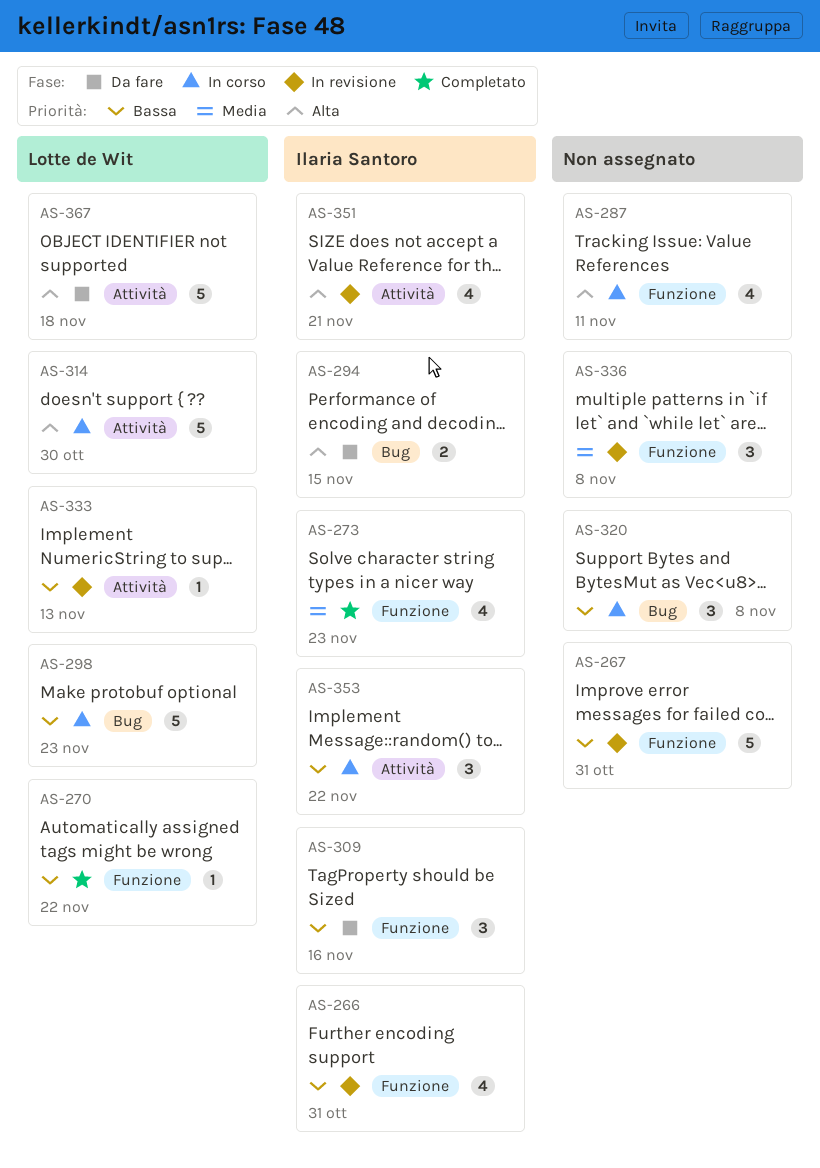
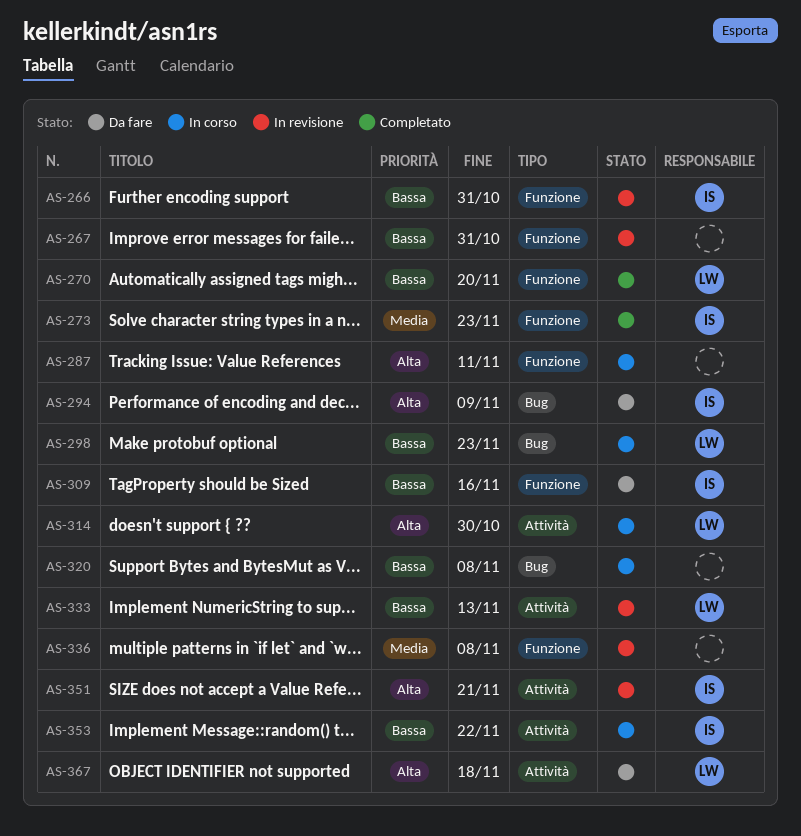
AS-270, due: Nov 22 -> Nov 20
AS-294, due: Nov 15 -> Nov 9

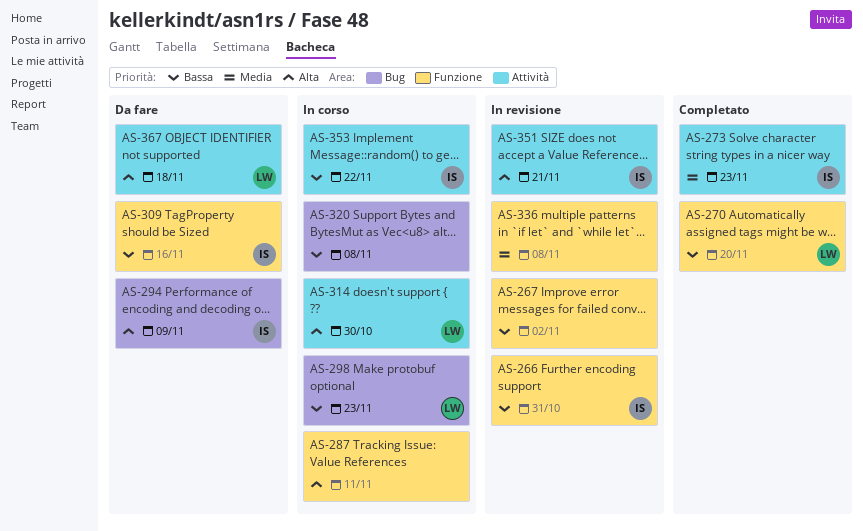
AS-267, due: Oct 31 -> Nov 2
AS-273, label: Funzione -> Attività
AS-333: present -> none

